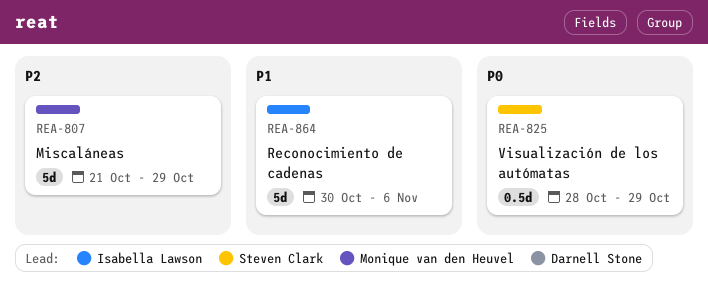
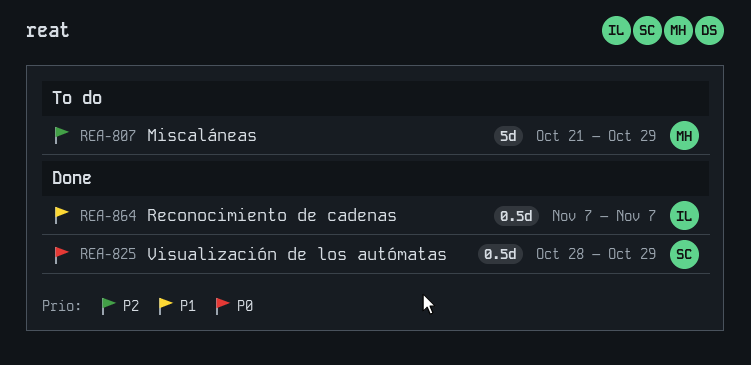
REA-864, estimate: 5d -> 0.5d
REA-864, start: Oct 30 -> Nov 7
REA-864, due: Nov 6 -> Nov 7

